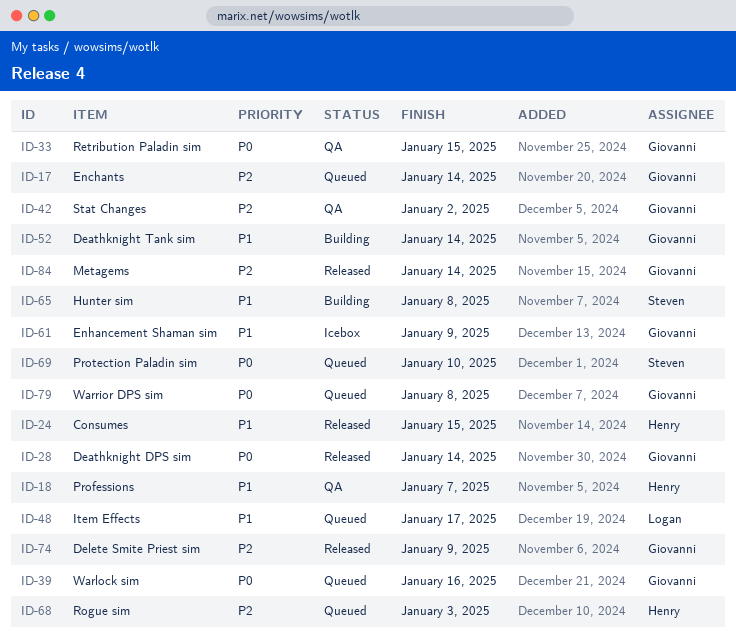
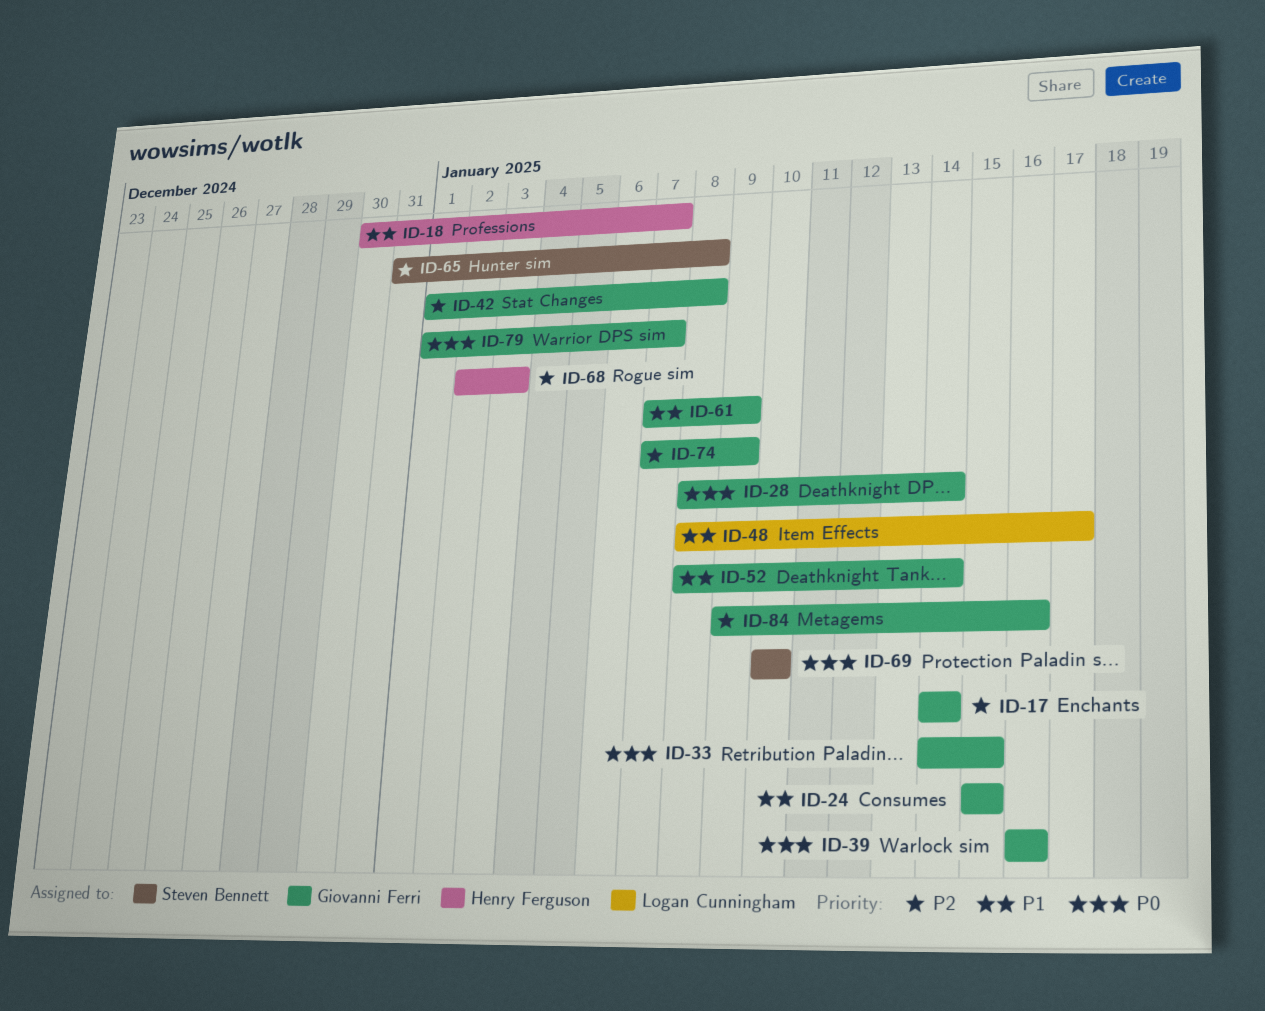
ID-24, owner: Henry Ferguson -> Giovanni Ferri
ID-42, due: Jan 2 -> Jan 8
ID-65, priority: P1 -> P2
ID-79, due: Jan 8 -> Jan 7
ID-84, due: Jan 14 -> Jan 16

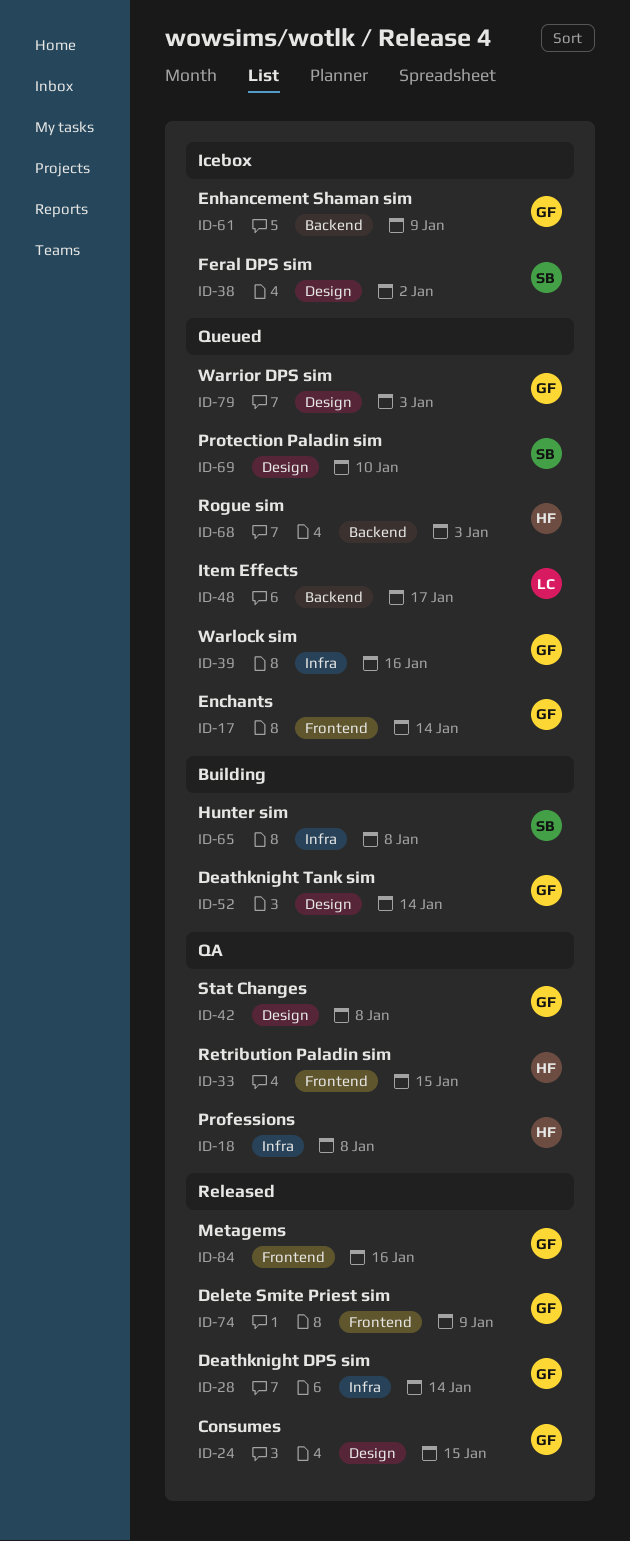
ID-18, due: Jan 7 -> Jan 8
ID-33, owner: Giovanni Ferri -> Henry Ferguson
ID-38: none -> present
ID-79, due: Jan 7 -> Jan 3

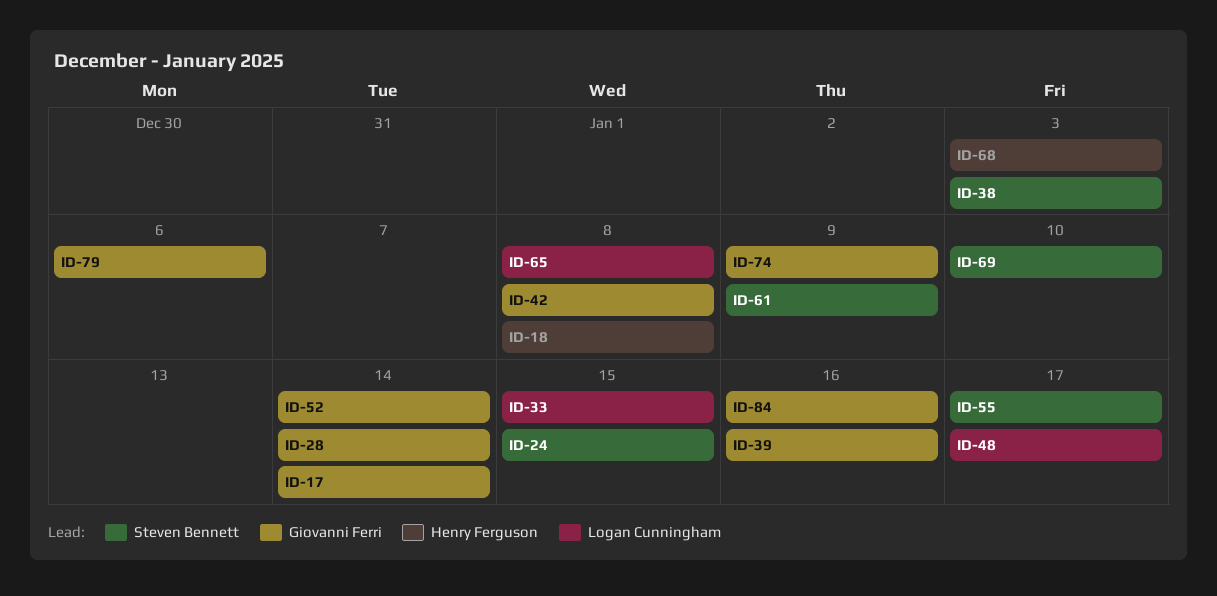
ID-24, owner: Giovanni Ferri -> Steven Bennett
ID-33, owner: Henry Ferguson -> Logan Cunningham
ID-38, due: Jan 2 -> Jan 3
ID-55: none -> present
ID-61, owner: Giovanni Ferri -> Steven Bennett
ID-65, owner: Steven Bennett -> Logan Cunningham
ID-79, due: Jan 3 -> Jan 6

